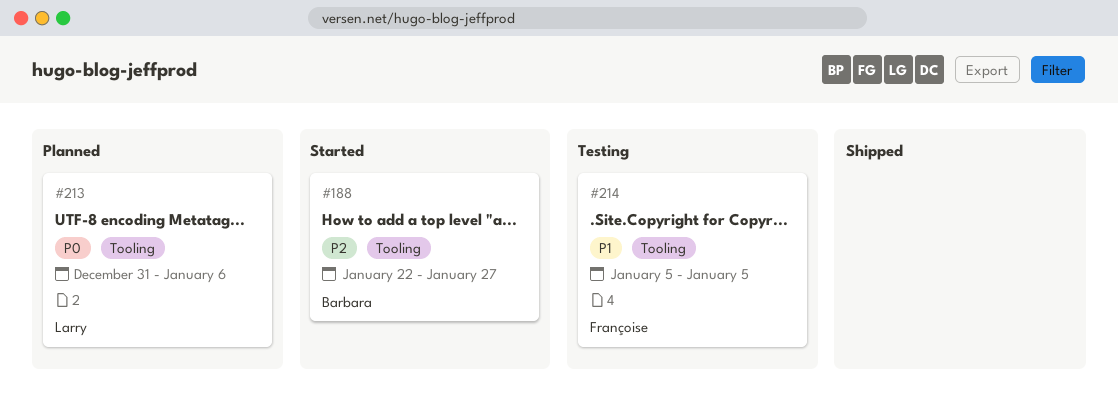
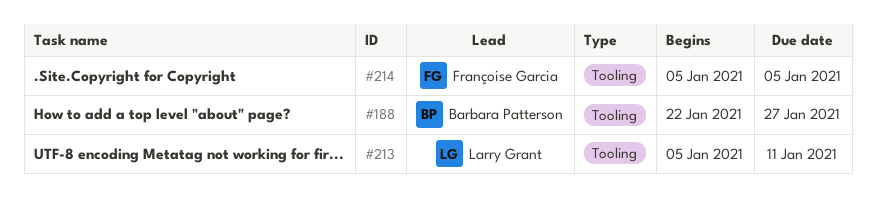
#213, start: Dec 31 -> Jan 5
#213, due: Jan 6 -> Jan 11

